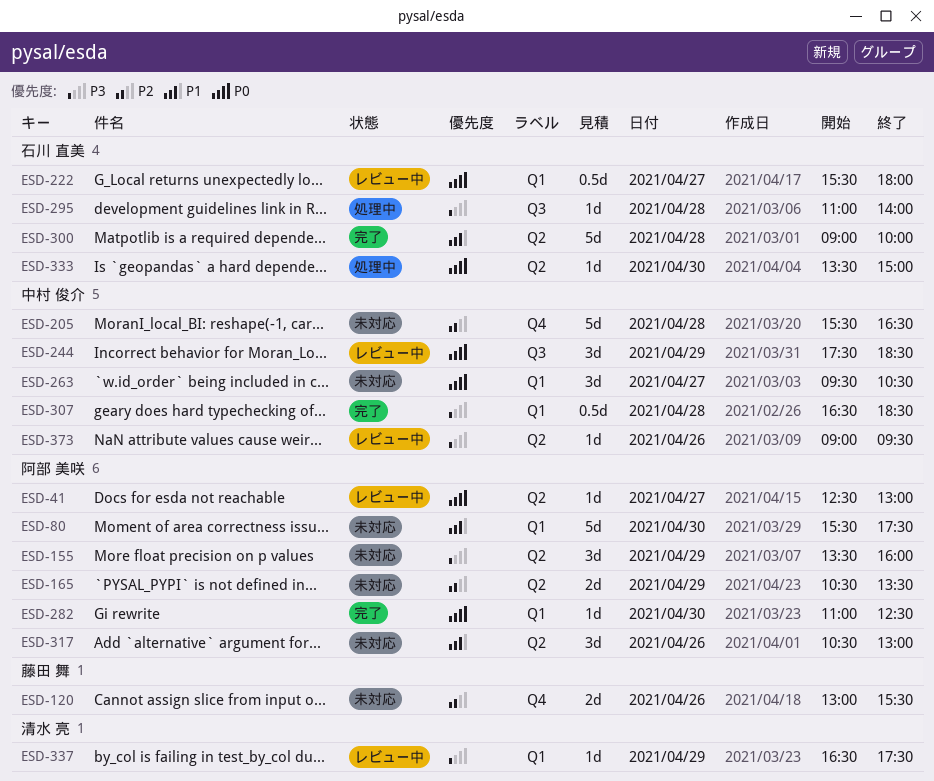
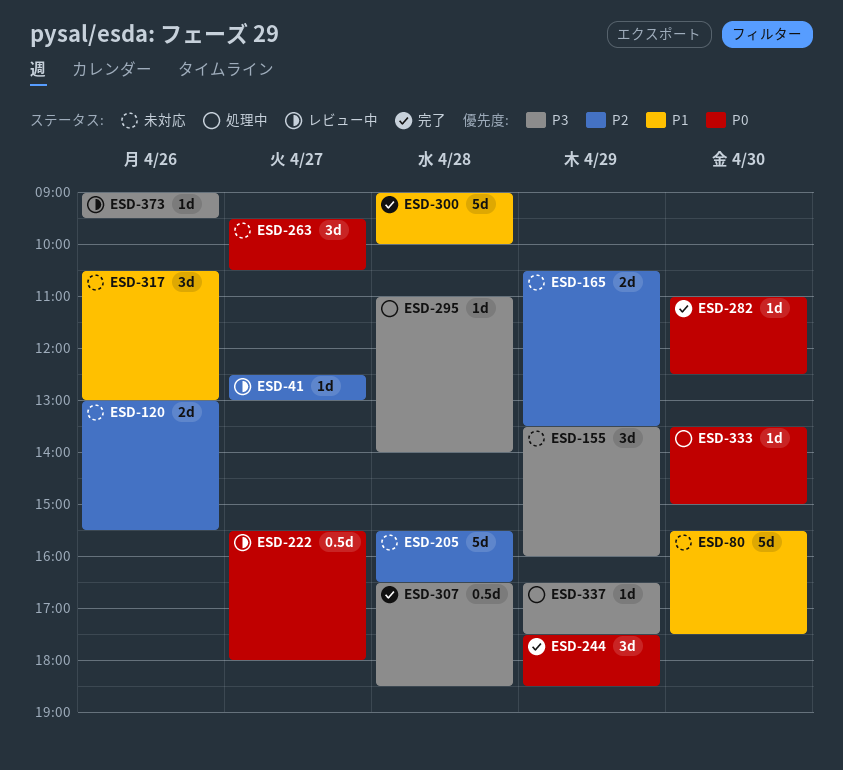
ESD-41, priority: P0 -> P2
ESD-244, status: レビュー中 -> 完了
ESD-337, status: レビュー中 -> 処理中

